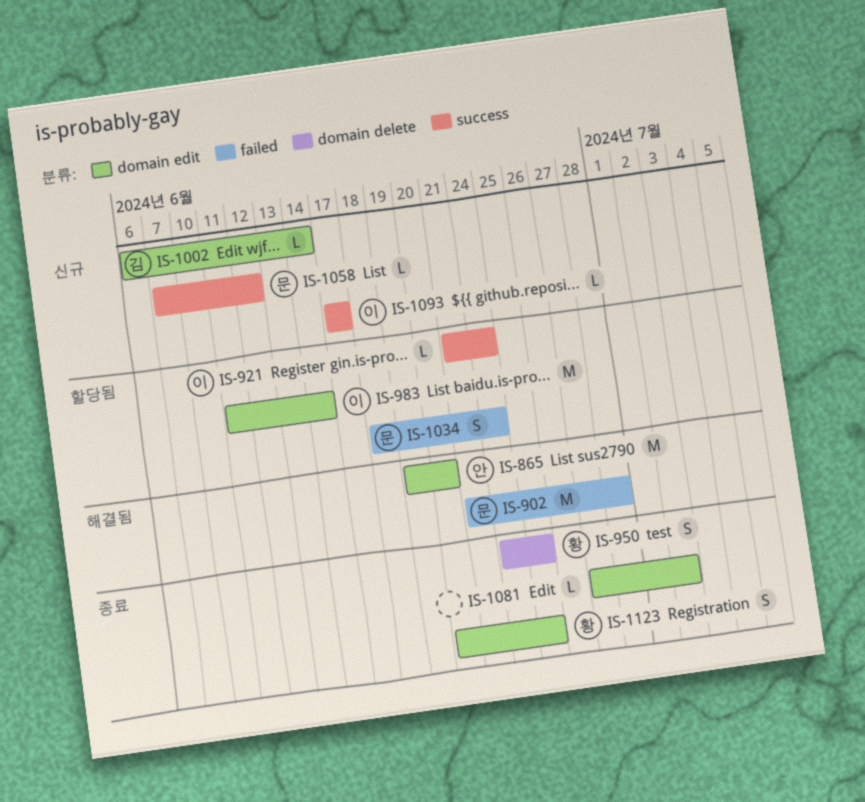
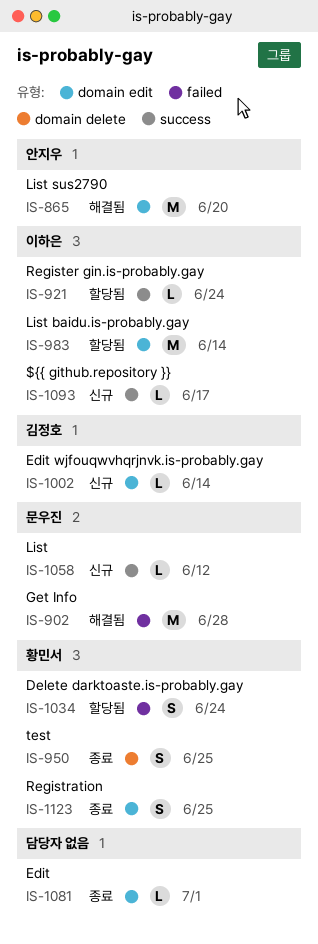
IS-1034, owner: 문우진 -> 황민서
IS-1081, due: Jul 2 -> Jul 1

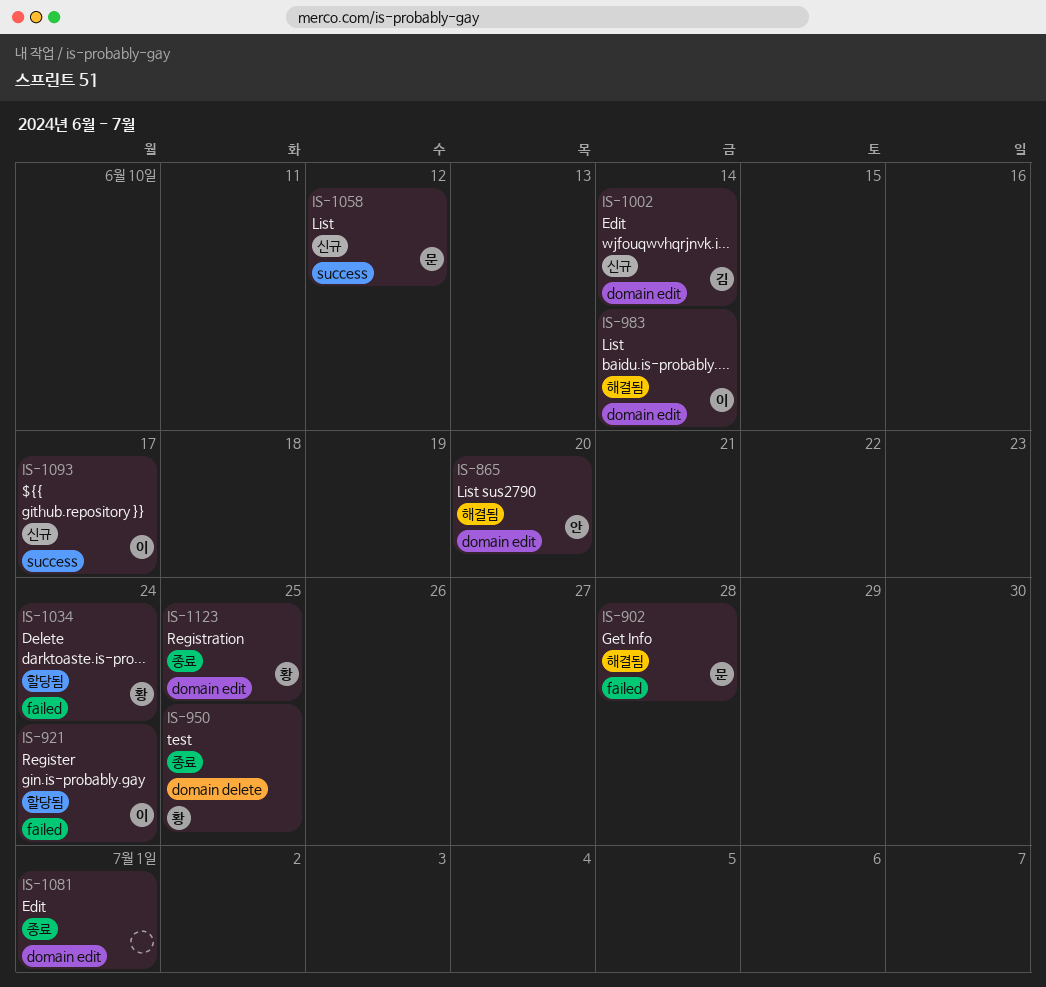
IS-921, label: success -> failed
IS-983, status: 할당됨 -> 해결됨

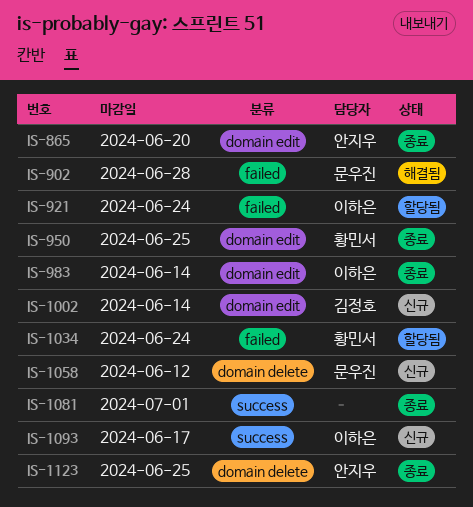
IS-865, status: 해결됨 -> 종료
IS-950, label: domain delete -> domain edit
IS-983, status: 해결됨 -> 종료
IS-1058, label: success -> domain delete
IS-1081, label: domain edit -> success
IS-1123, owner: 황민서 -> 안지우
IS-1123, label: domain edit -> domain delete

